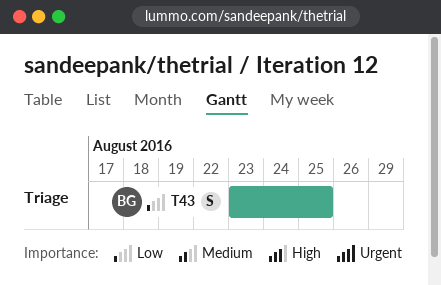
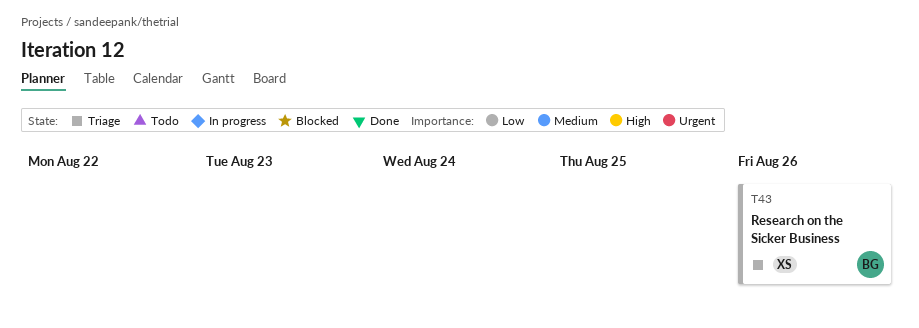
T43, estimate: S -> XS
T43, due: Aug 25 -> Aug 26

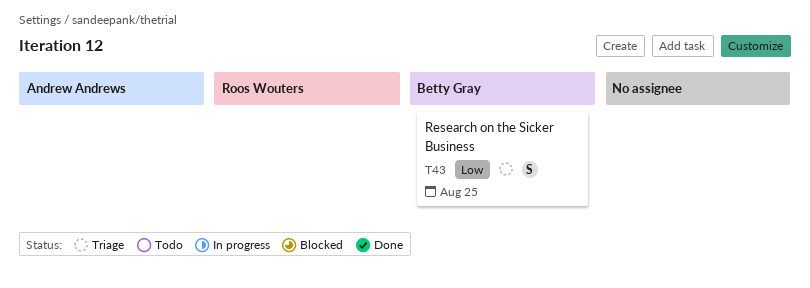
T43, estimate: XS -> S
T43, due: Aug 26 -> Aug 25

